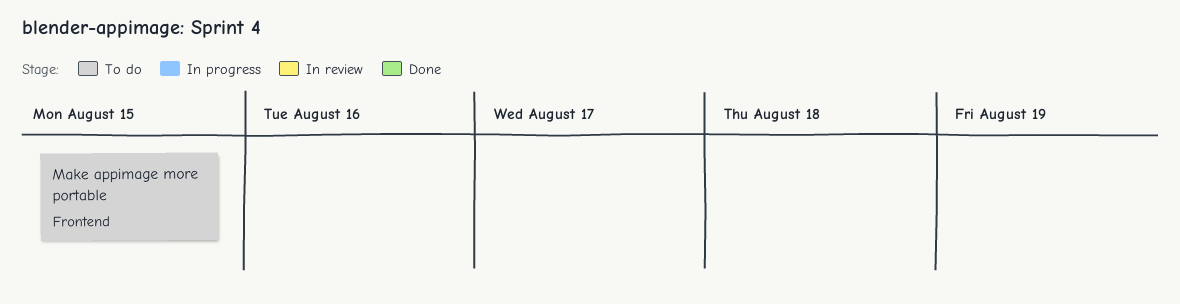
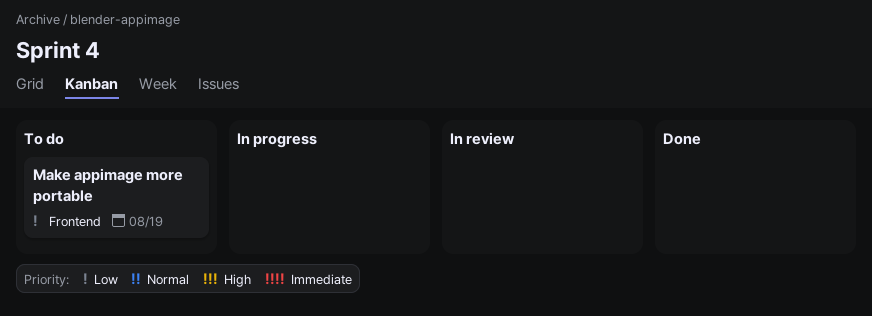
Make appimage more portable, due: Aug 15 -> Aug 19

